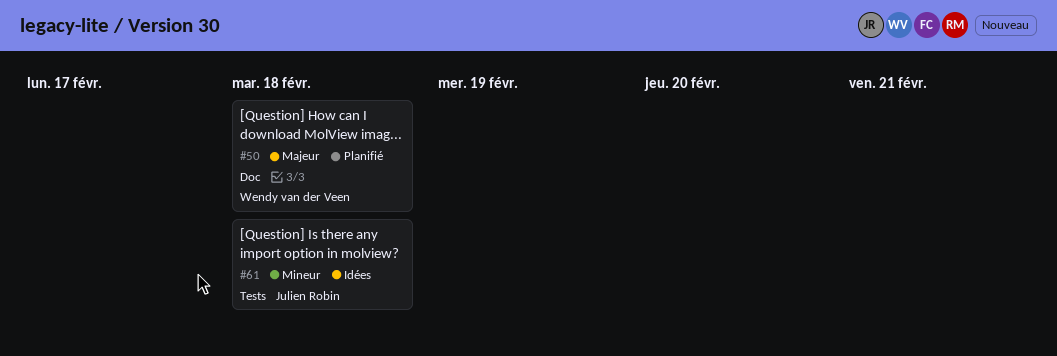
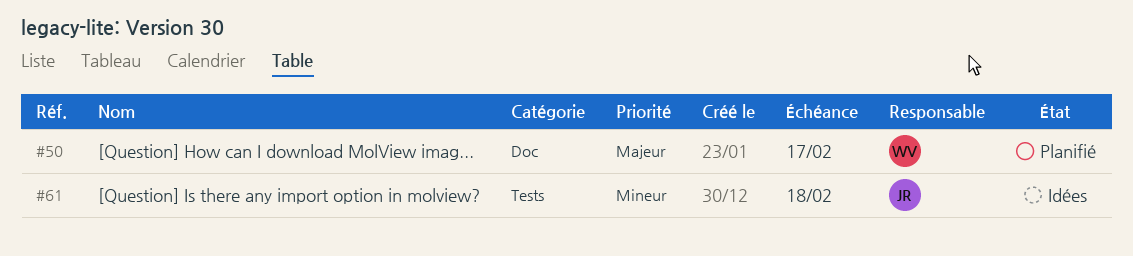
#50, due: Feb 18 -> Feb 17

